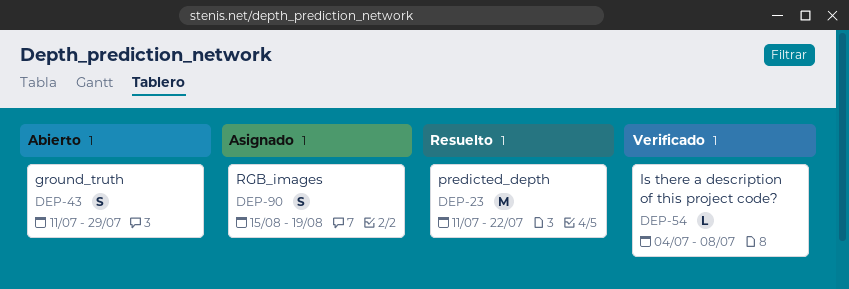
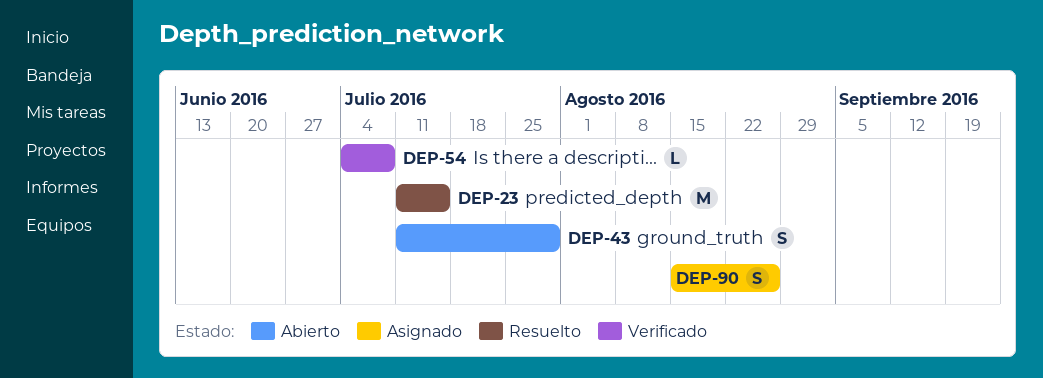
DEP-23, due: Jul 22 -> Jul 15
DEP-90, due: Aug 19 -> Aug 26

